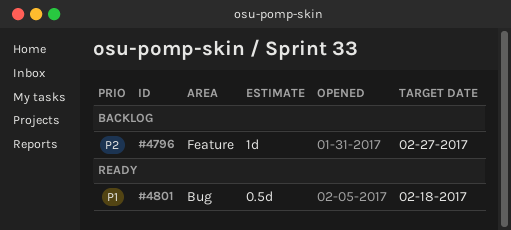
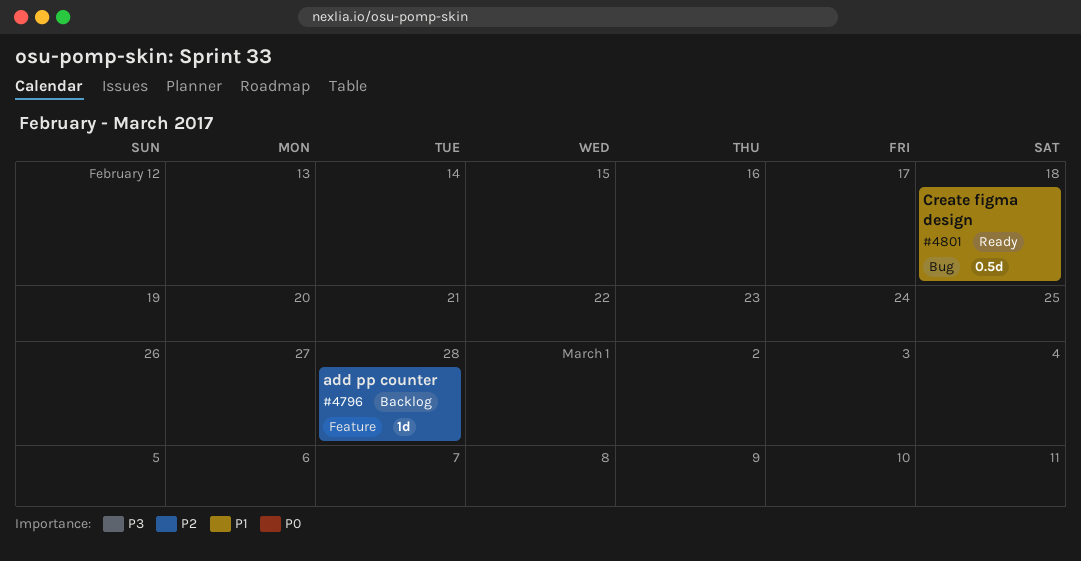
#4796, due: Feb 27 -> Feb 28

